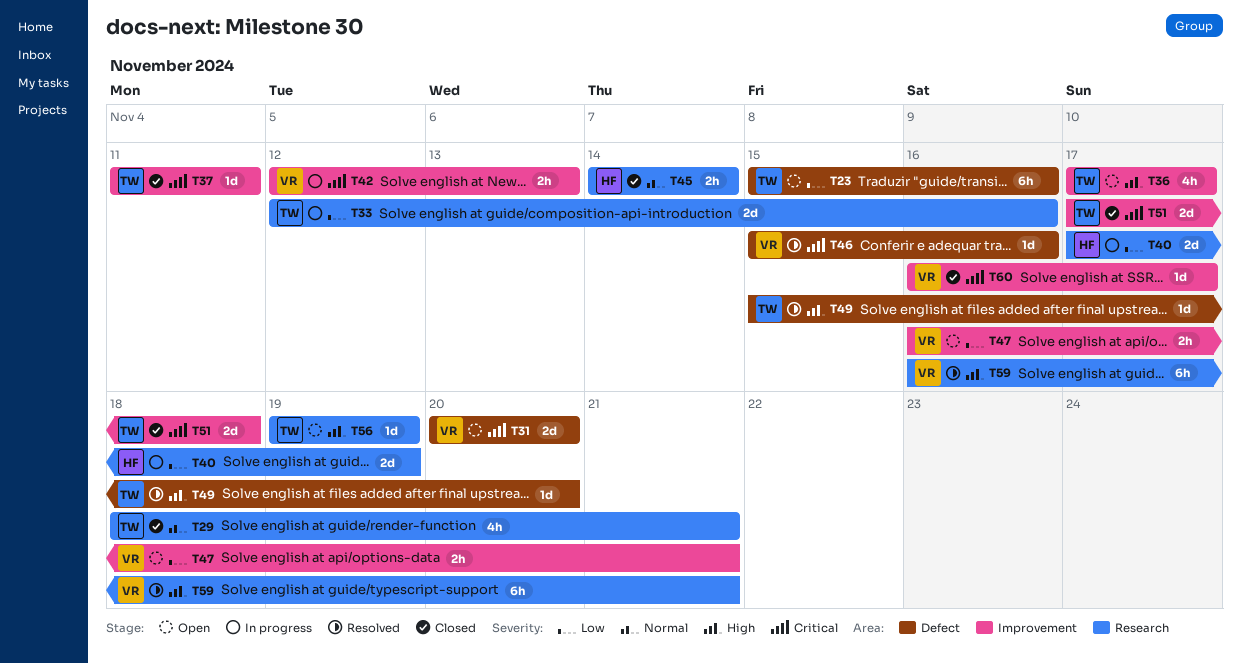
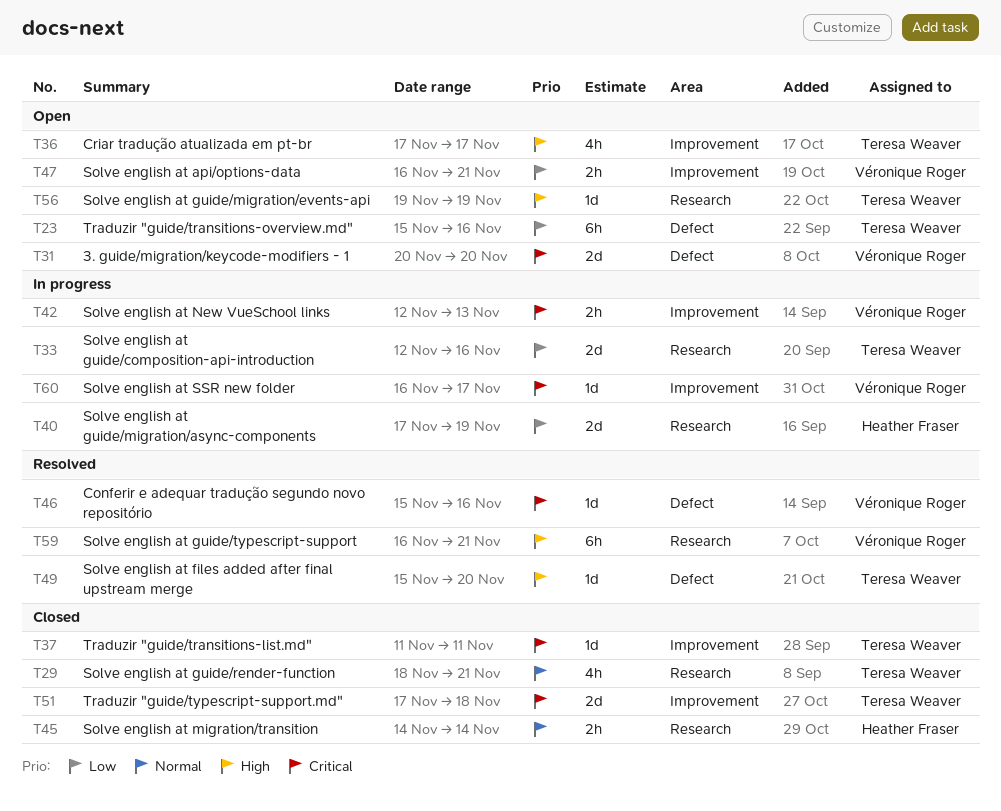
T60, status: Closed -> In progress

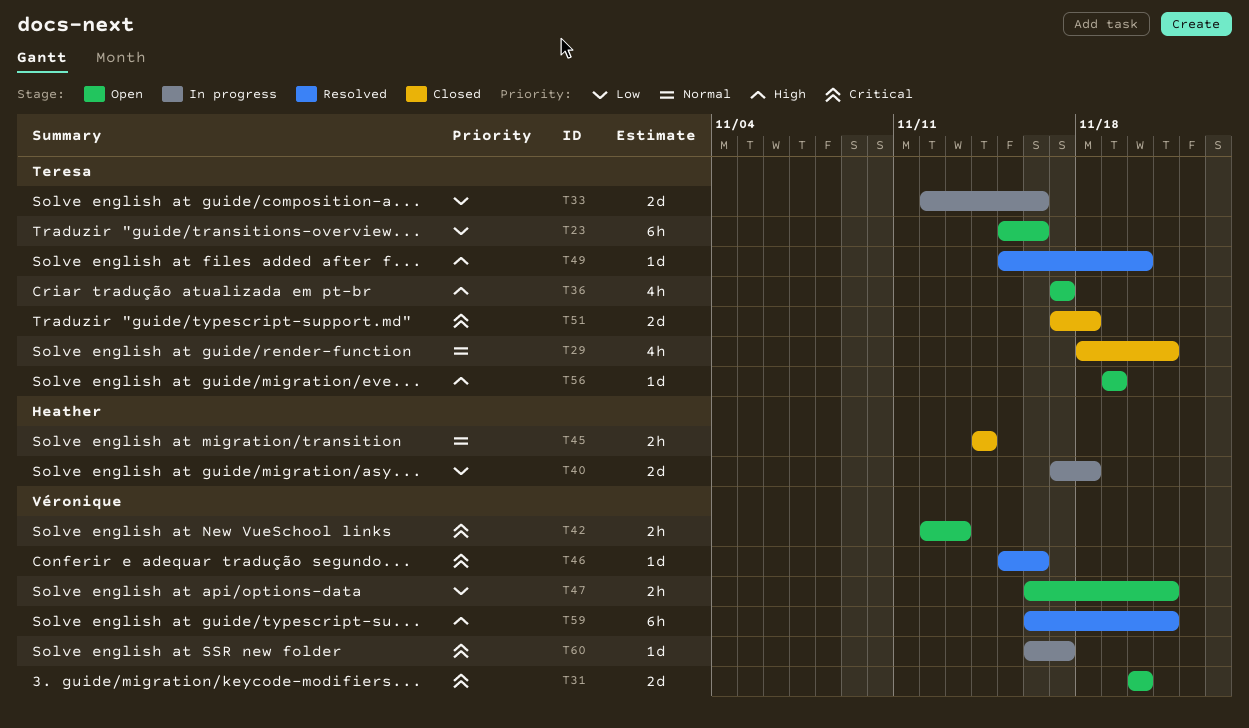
T37: present -> none
T40, due: Nov 19 -> Nov 18
T42, status: In progress -> Open

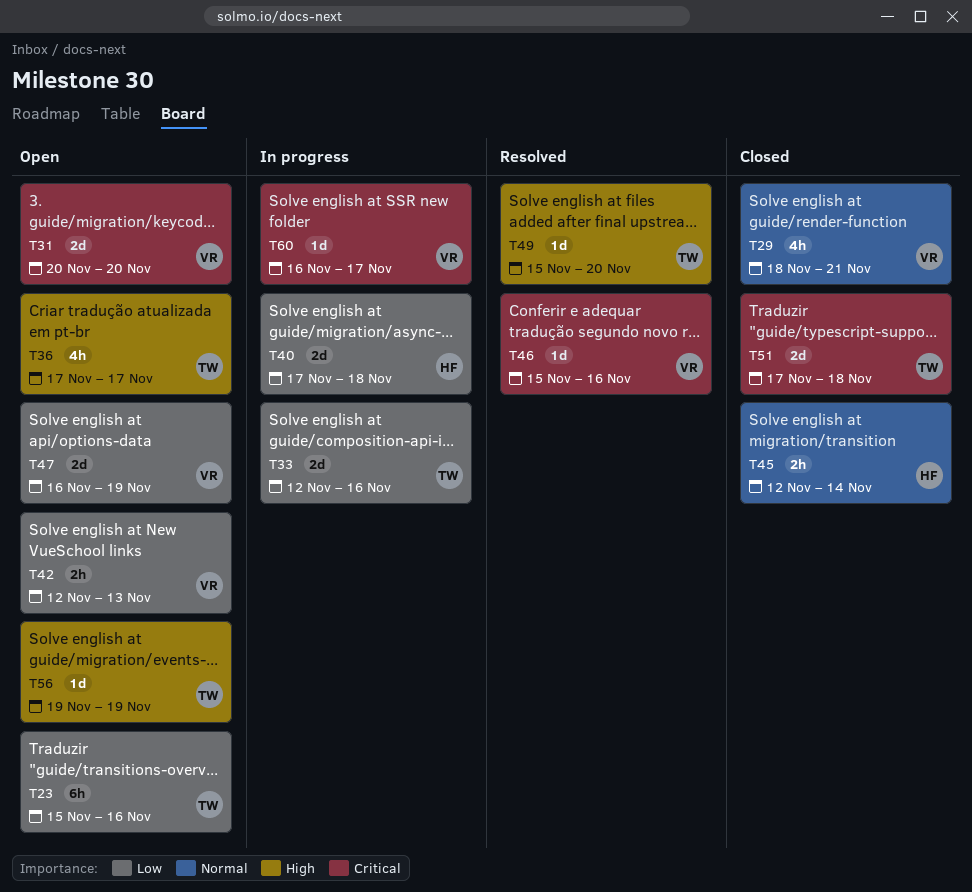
T29, owner: Teresa -> Véronique
T42, priority: Critical -> Low
T45, start: Nov 14 -> Nov 12
T47, estimate: 2h -> 2d
T47, due: Nov 21 -> Nov 19
T59: present -> none

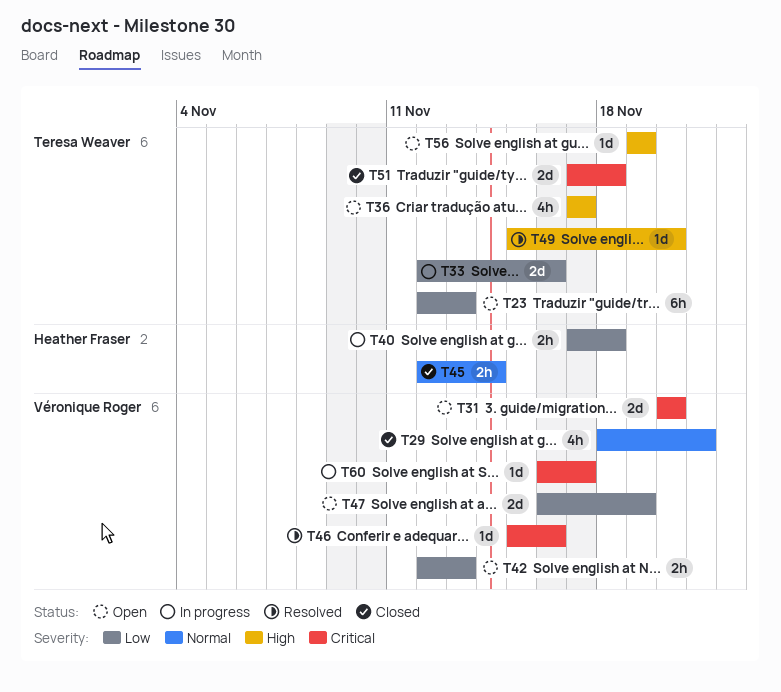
T23, start: Nov 15 -> Nov 12
T23, due: Nov 16 -> Nov 13
T40, estimate: 2d -> 2h

